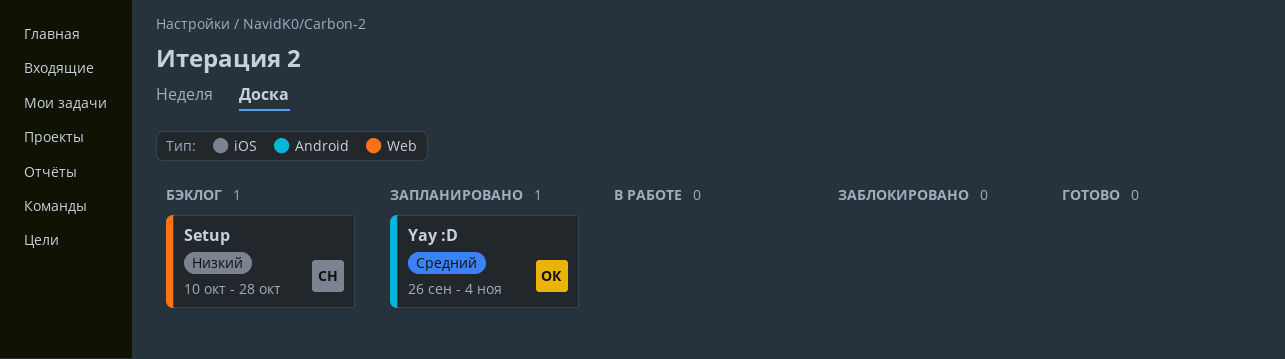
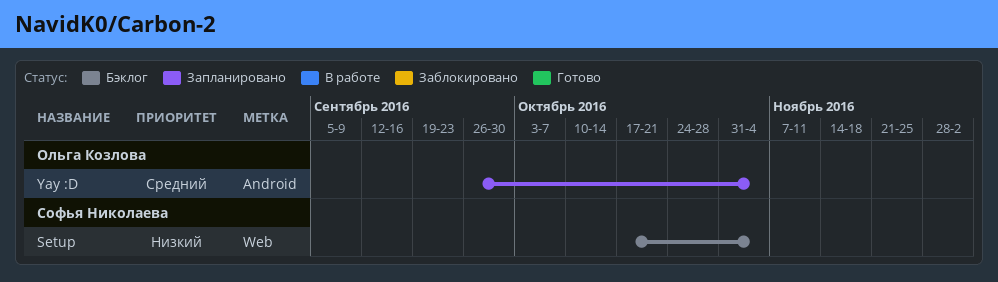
Setup, start: Oct 10 -> Oct 17
Setup, due: Oct 28 -> Nov 4

